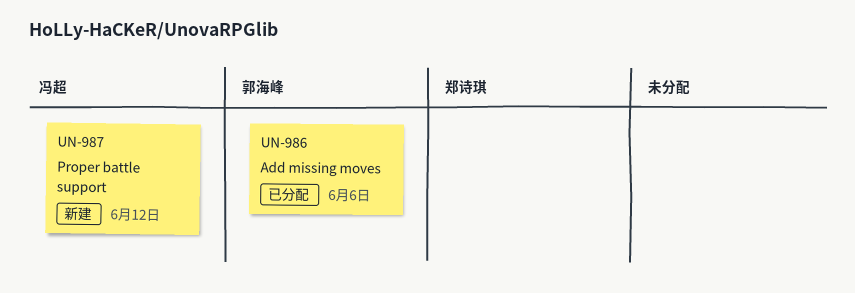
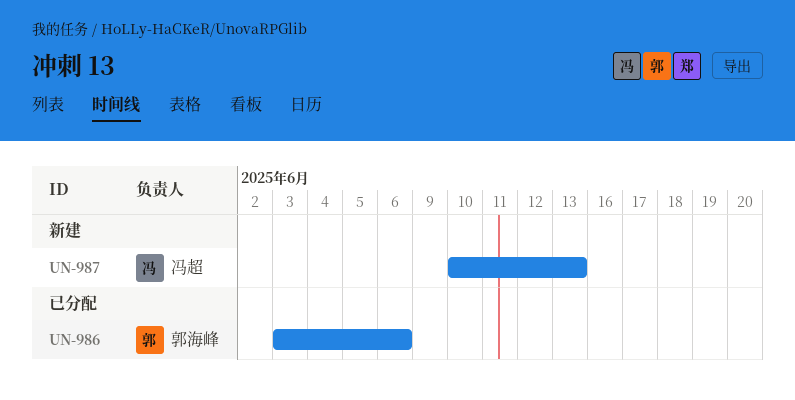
UN-987, due: Jun 12 -> Jun 13

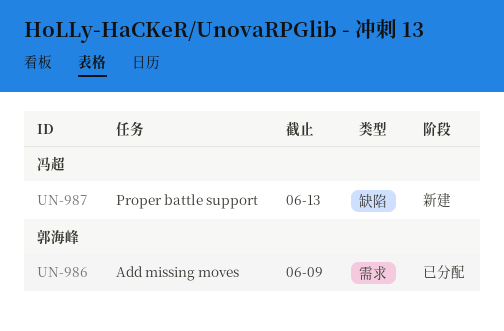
UN-986, due: Jun 6 -> Jun 9

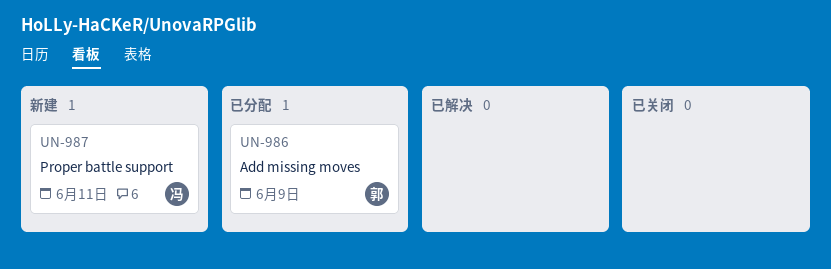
UN-987, due: Jun 13 -> Jun 11

